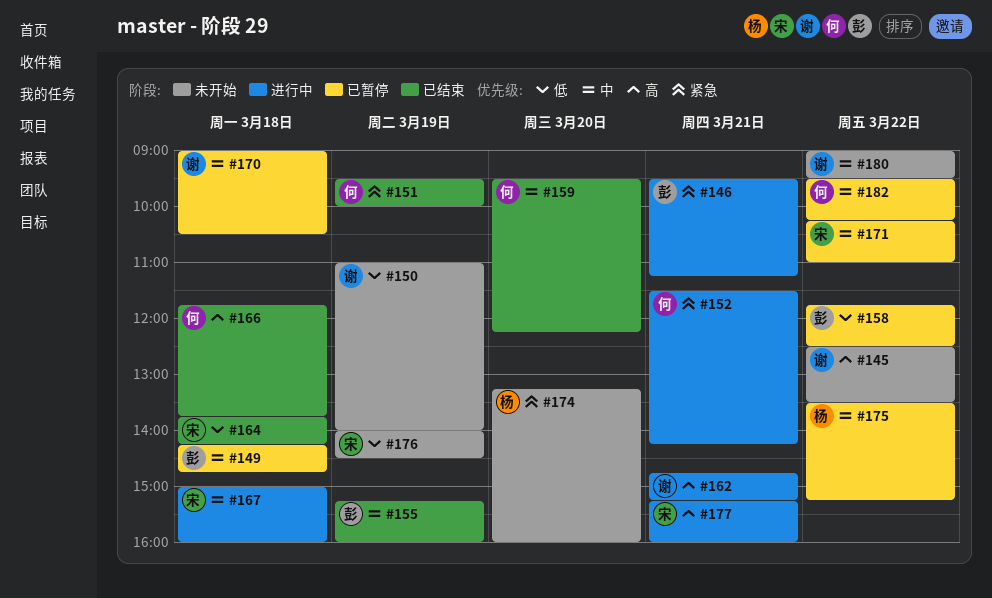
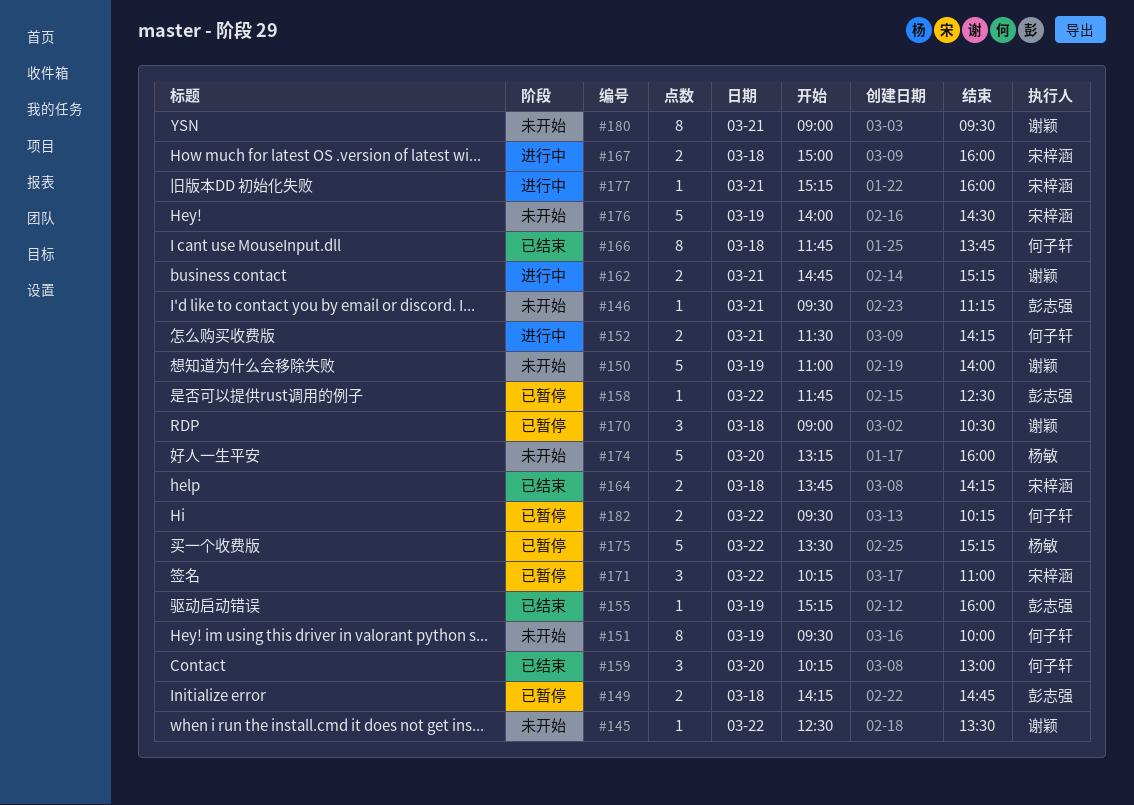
#146, status: 进行中 -> 未开始
#151, status: 已结束 -> 未开始
#159, begins: 09:30 -> 10:15
#159, ends: 12:15 -> 13:00
#180, day: Mar 22 -> Mar 21

